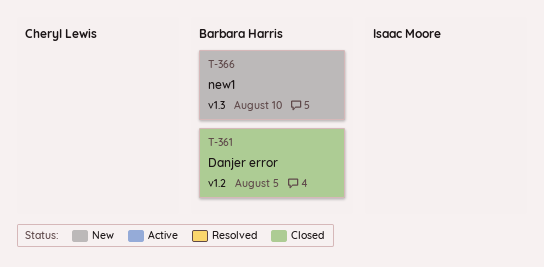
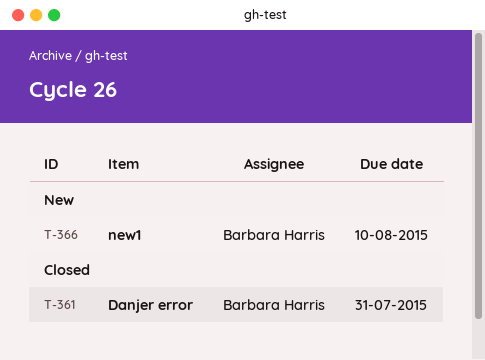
T-361, due: Aug 5 -> Jul 31

